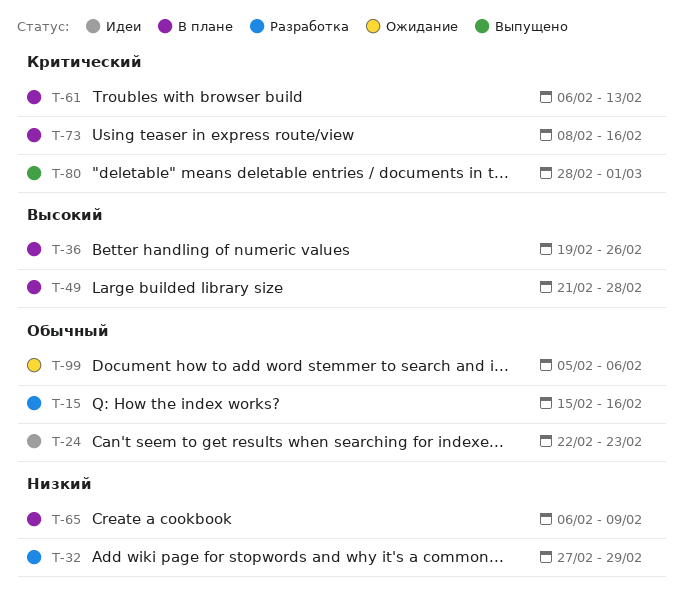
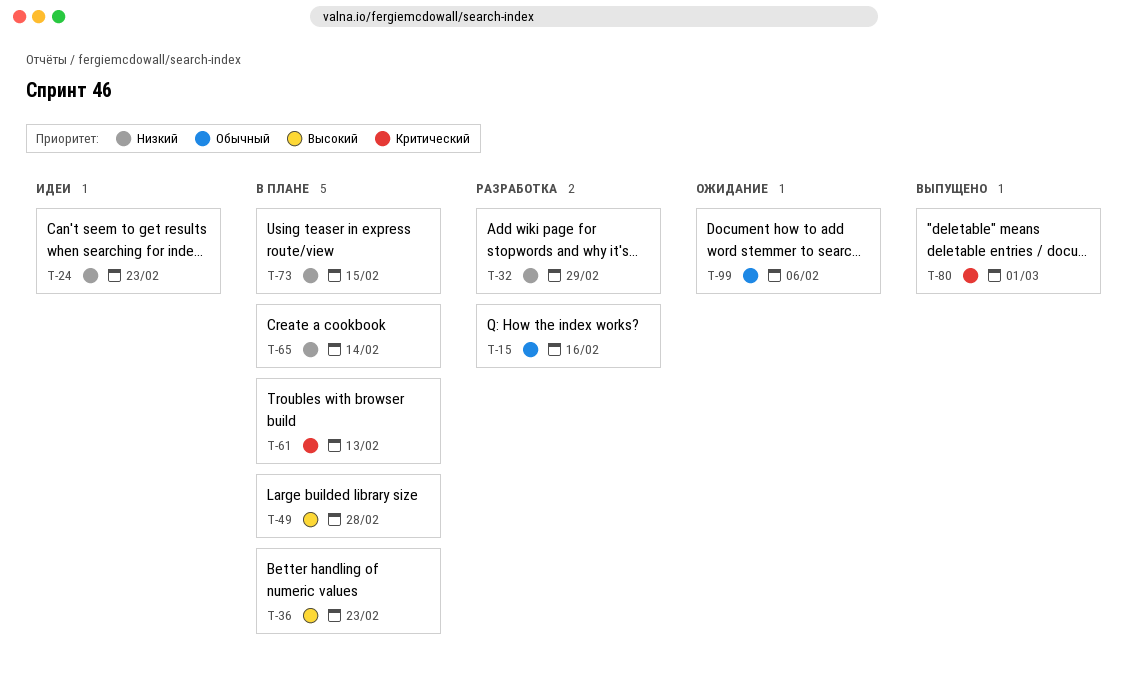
T-24, priority: Обычный -> Низкий
T-36, due: Feb 26 -> Feb 23
T-65, due: Feb 9 -> Feb 14
T-73, priority: Критический -> Низкий
T-73, due: Feb 16 -> Feb 15

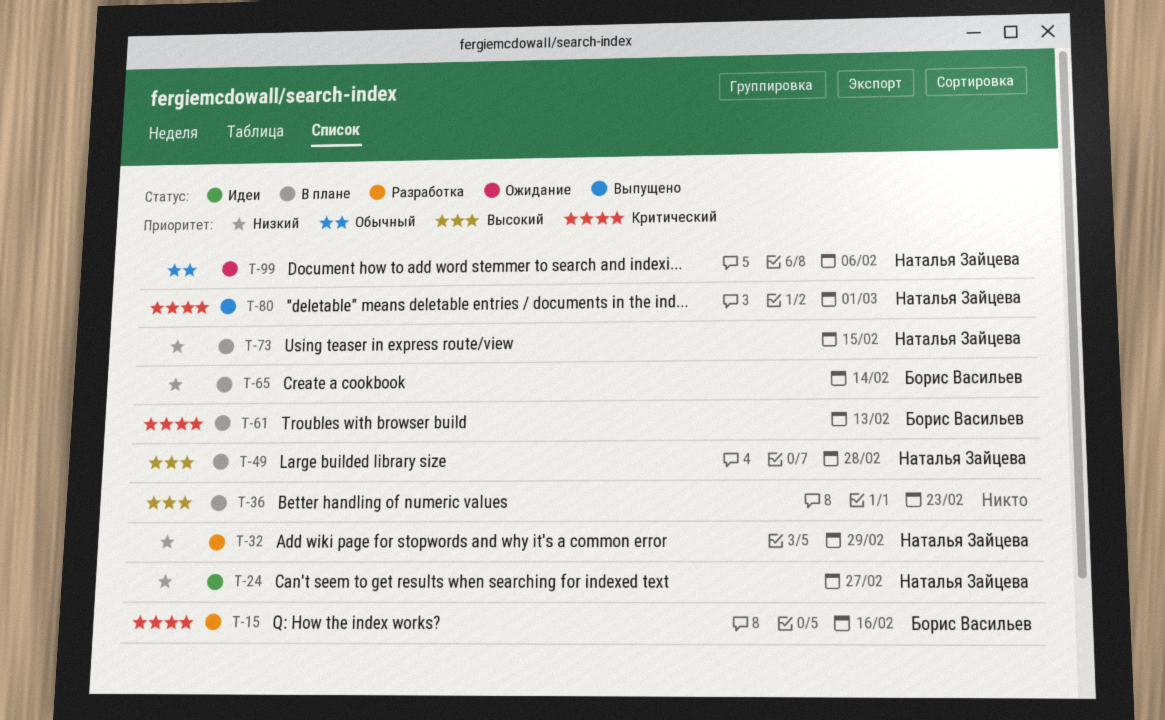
T-15, priority: Обычный -> Критический
T-24, due: Feb 23 -> Feb 27

